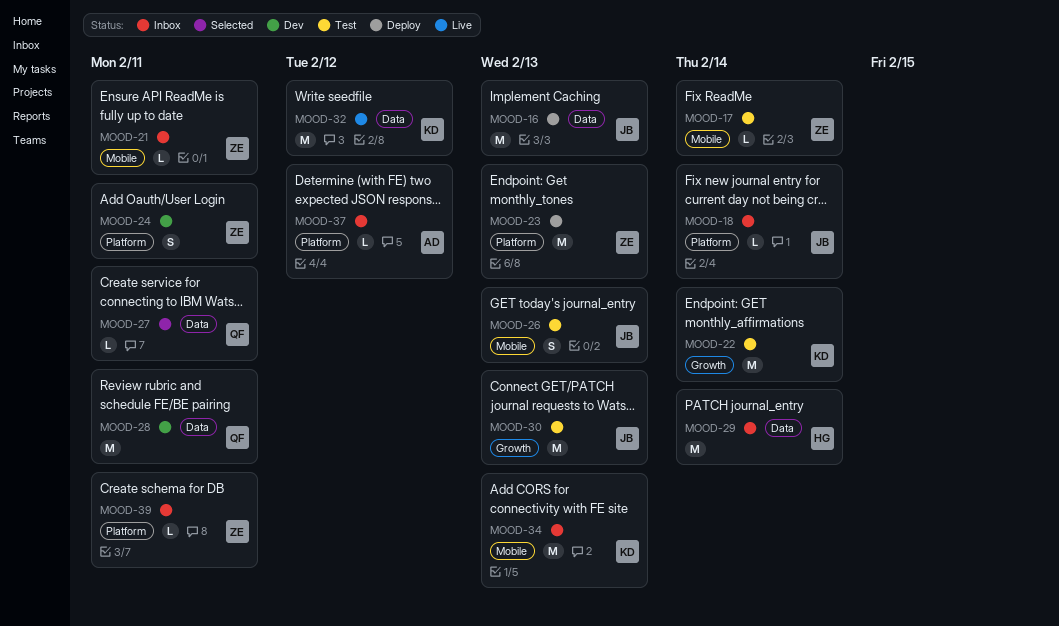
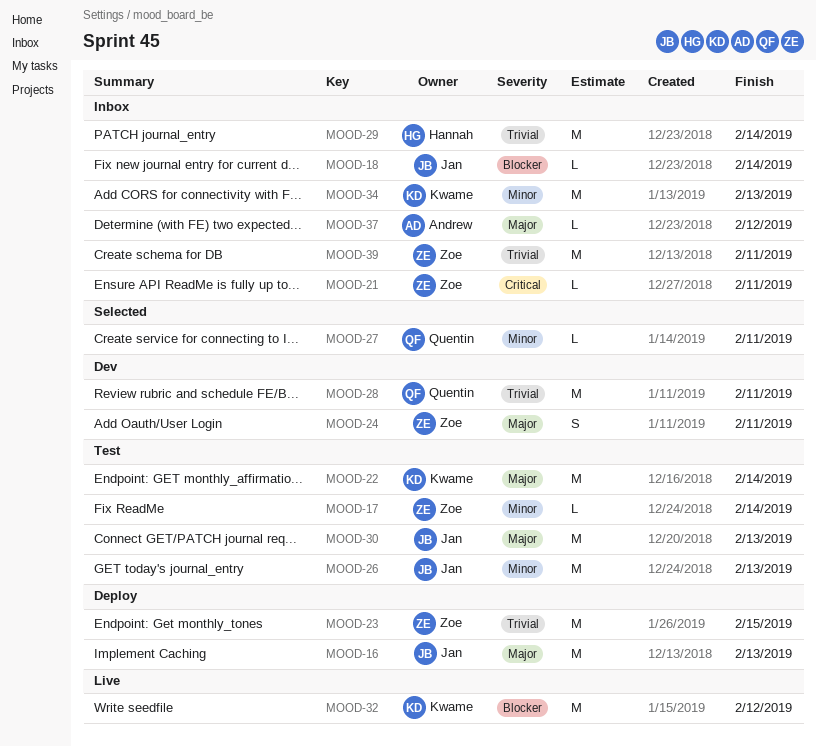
MOOD-23, due: Feb 13 -> Feb 15
MOOD-26, estimate: S -> M
MOOD-39, estimate: L -> M

